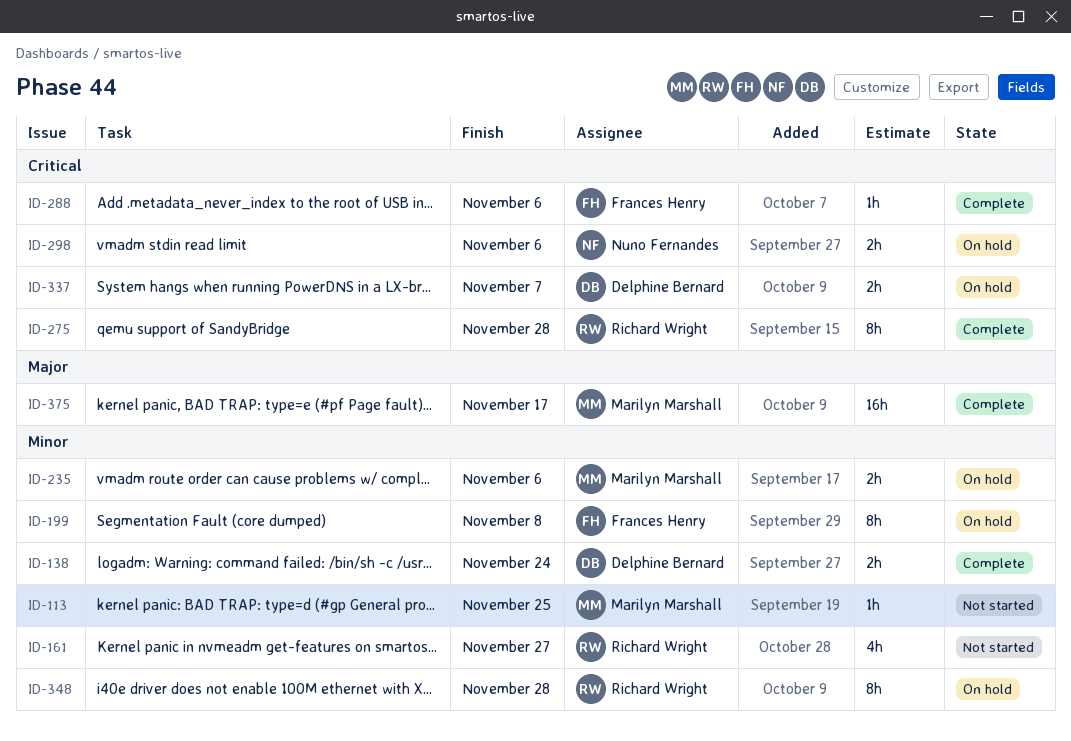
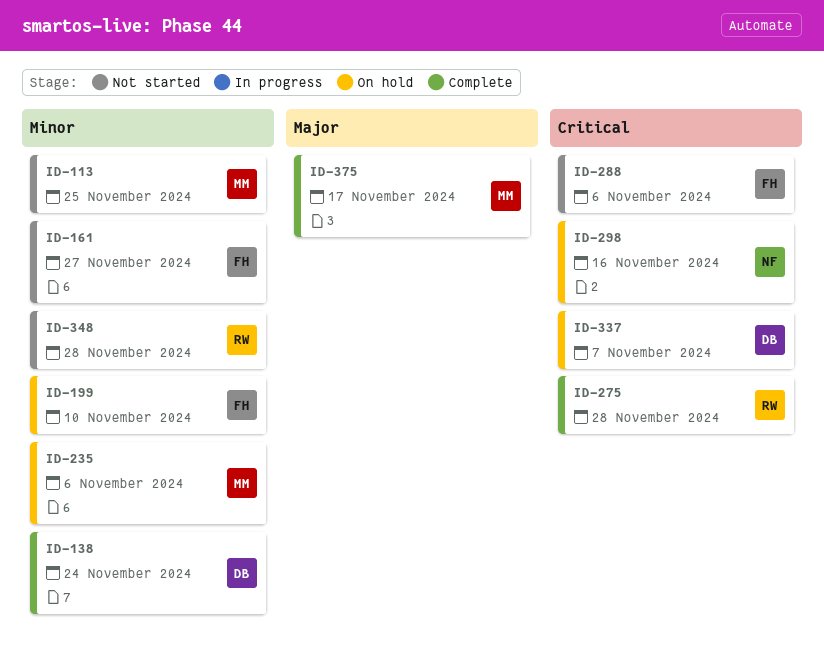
ID-161, owner: Richard Wright -> Frances Henry
ID-199, due: Nov 8 -> Nov 10
ID-288, status: Complete -> Not started
ID-298, due: Nov 6 -> Nov 16
ID-348, status: On hold -> Not started

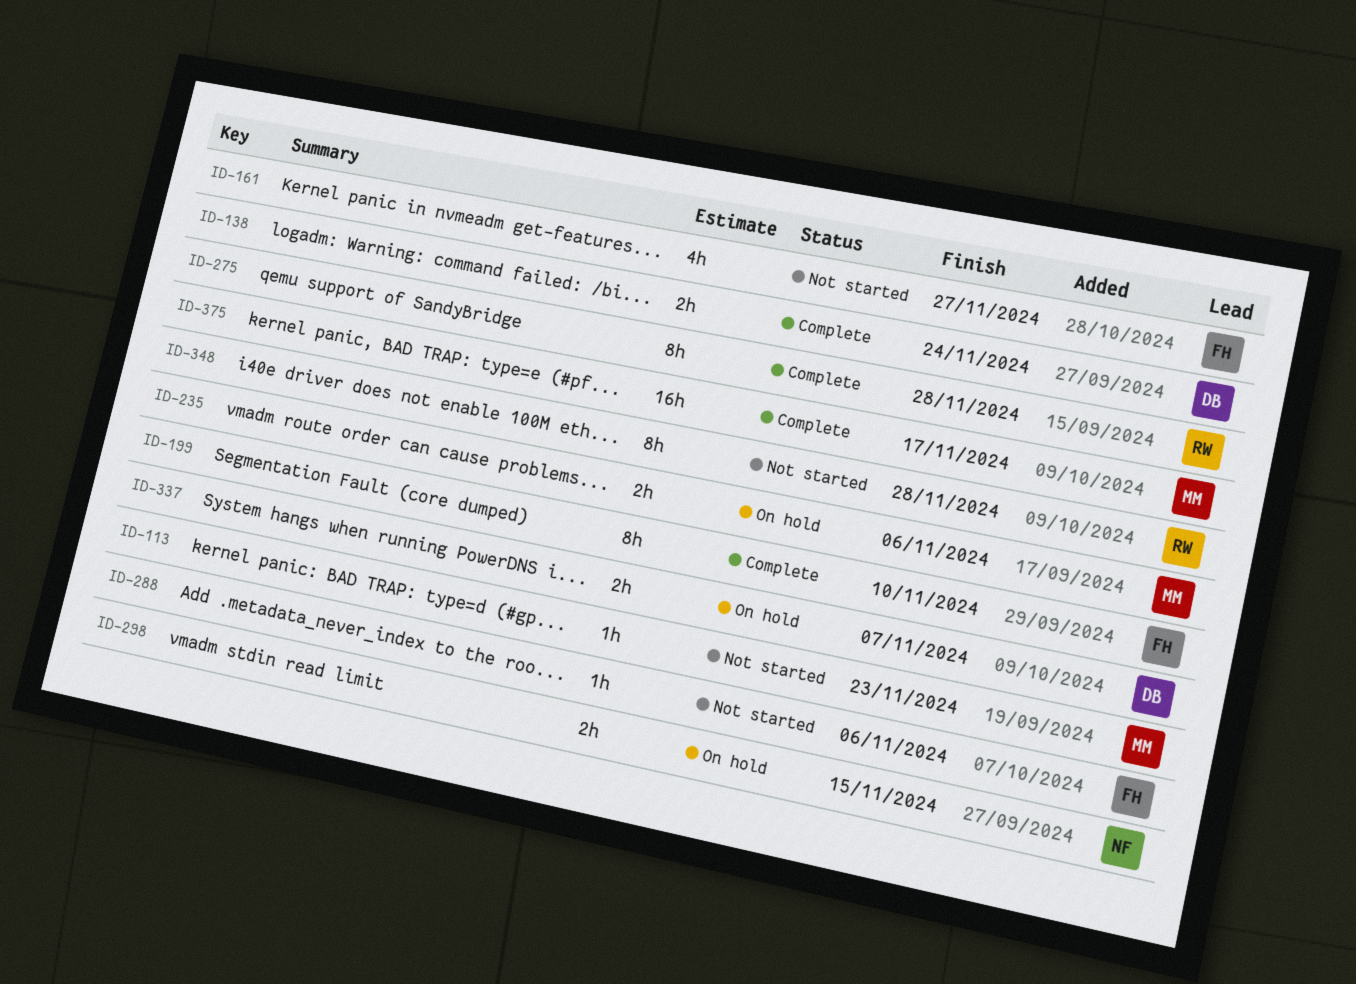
ID-113, due: Nov 25 -> Nov 23
ID-199, status: On hold -> Complete
ID-298, due: Nov 16 -> Nov 15

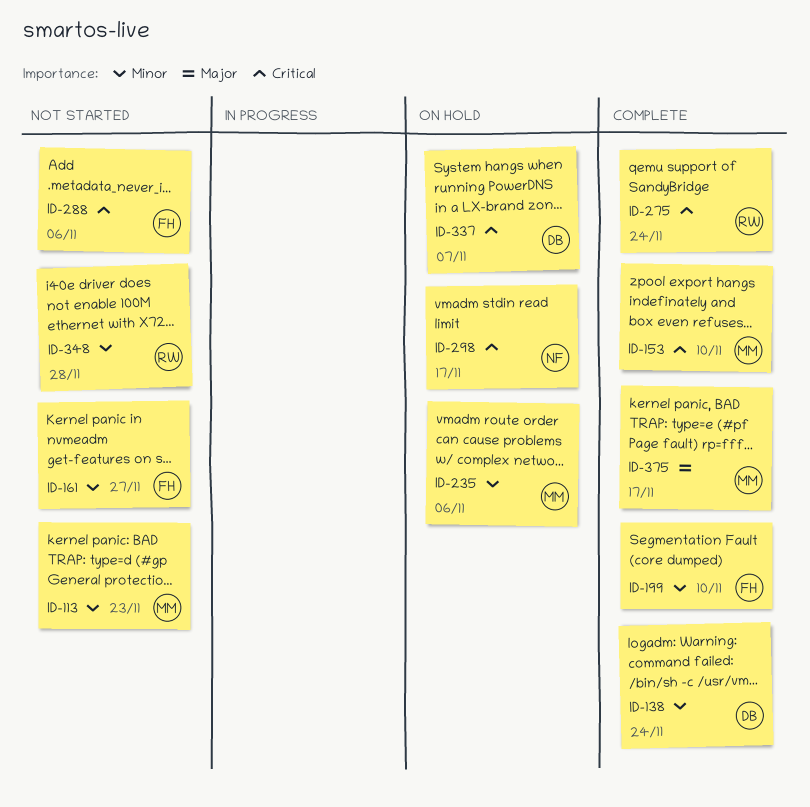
ID-153: none -> present
ID-275, due: Nov 28 -> Nov 24
ID-298, due: Nov 15 -> Nov 17

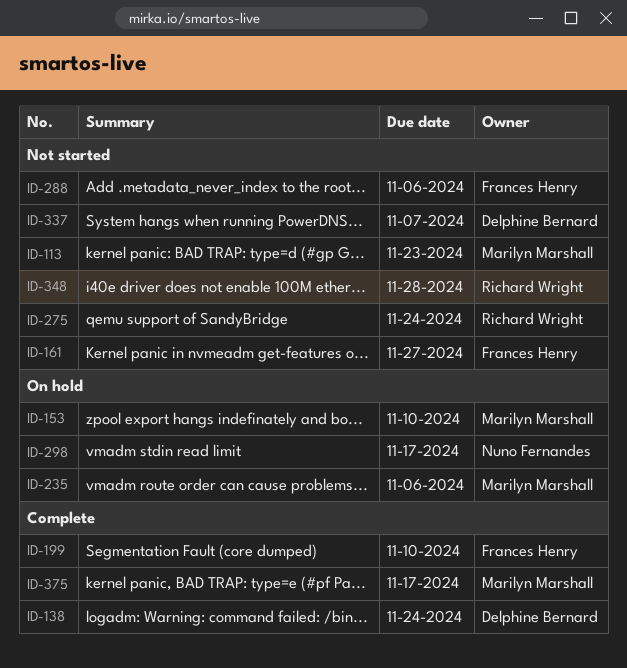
ID-153, status: Complete -> On hold
ID-275, status: Complete -> Not started
ID-337, status: On hold -> Not started

